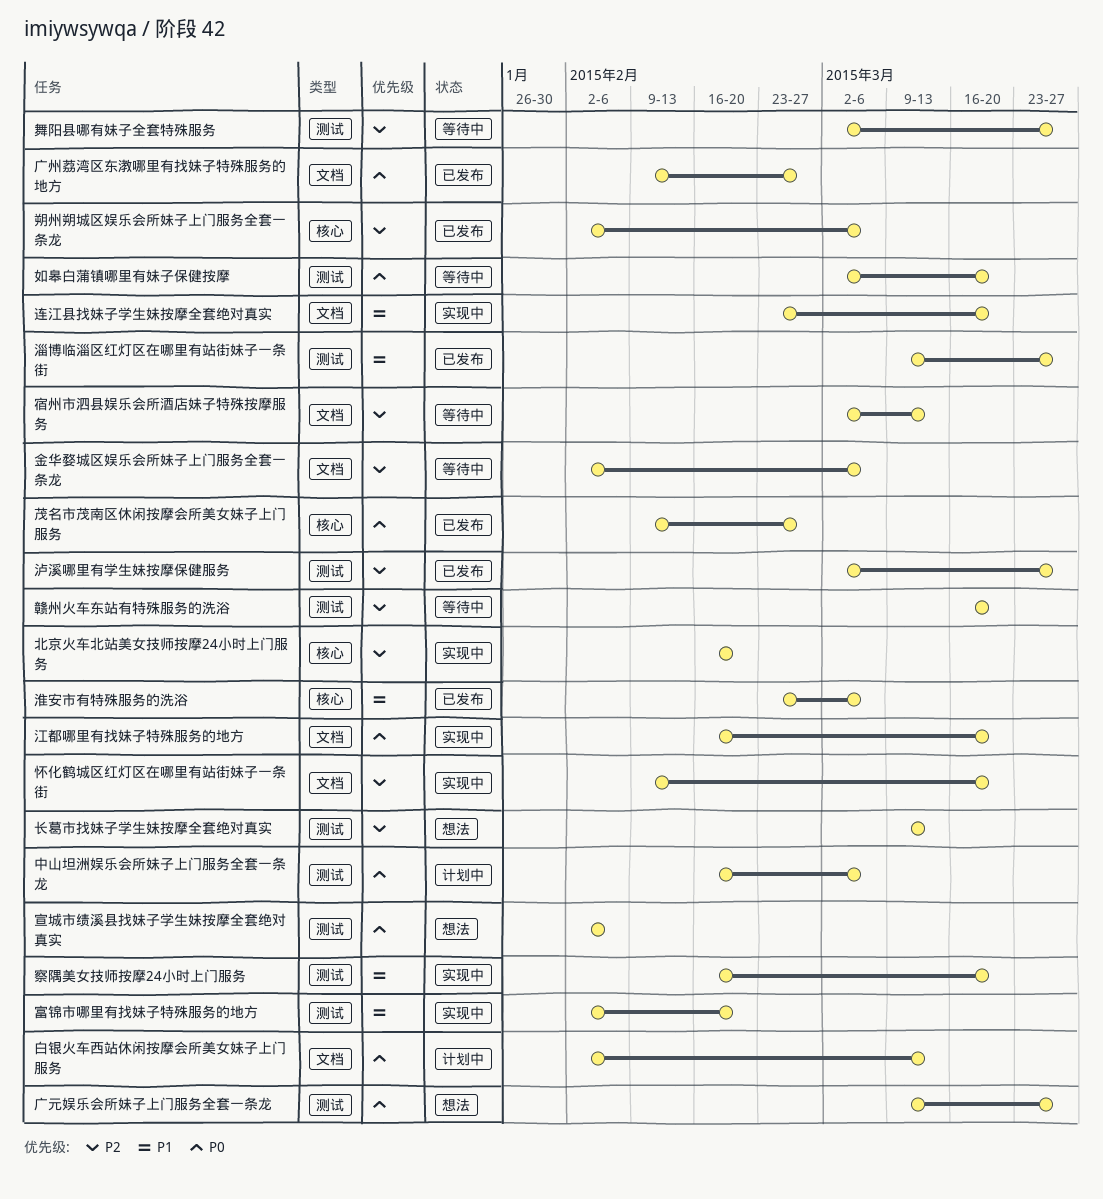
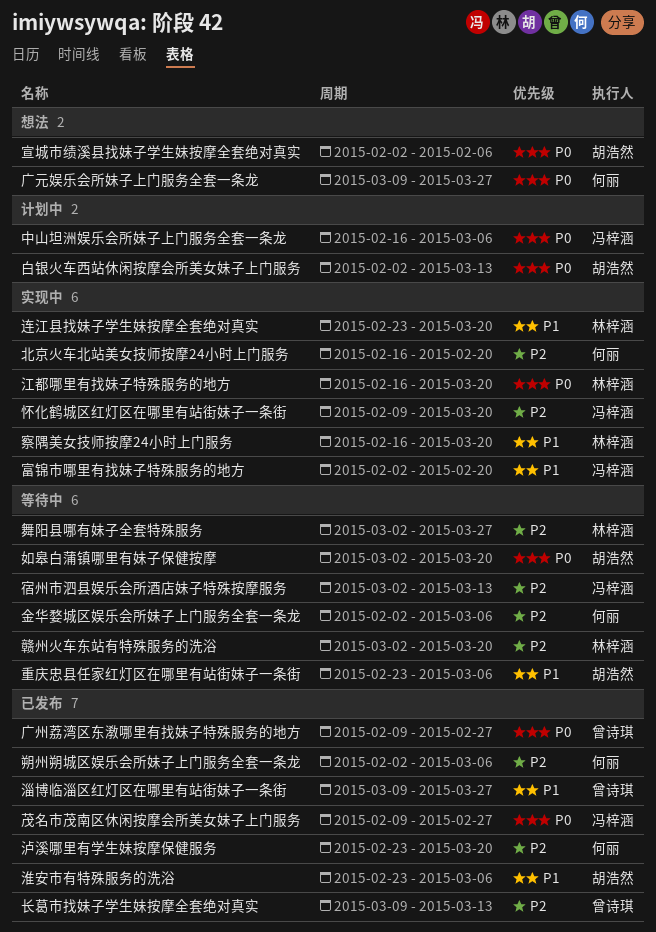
泸溪哪里有学生妹按摩保健服务, start: Mar 2 -> Feb 23
泸溪哪里有学生妹按摩保健服务, due: Mar 27 -> Mar 20
赣州火车东站有特殊服务的洗浴, start: Mar 16 -> Mar 2
重庆忠县任家红灯区在哪里有站街妹子一条街: none -> present
长葛市找妹子学生妹按摩全套绝对真实, status: 想法 -> 已发布

